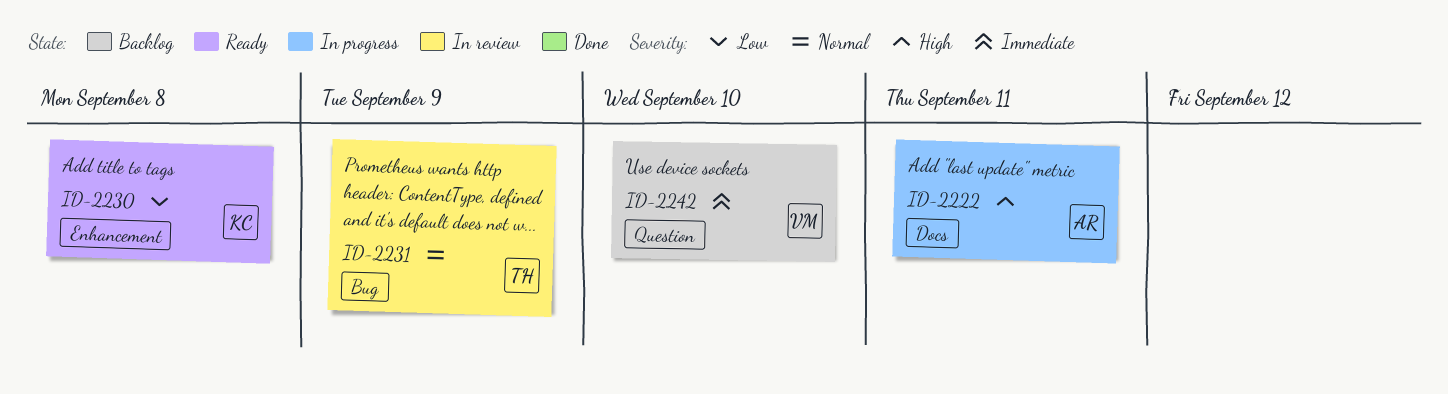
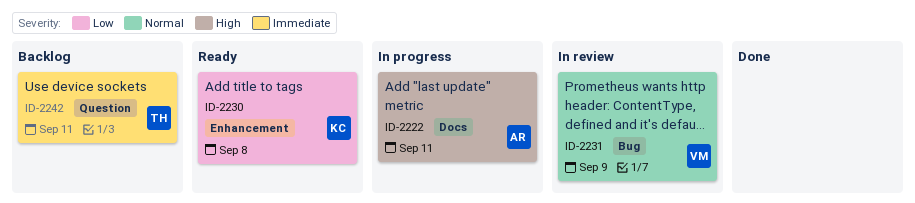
ID-2231, owner: TH -> VM
ID-2242, owner: VM -> TH
ID-2242, due: Sep 10 -> Sep 11

